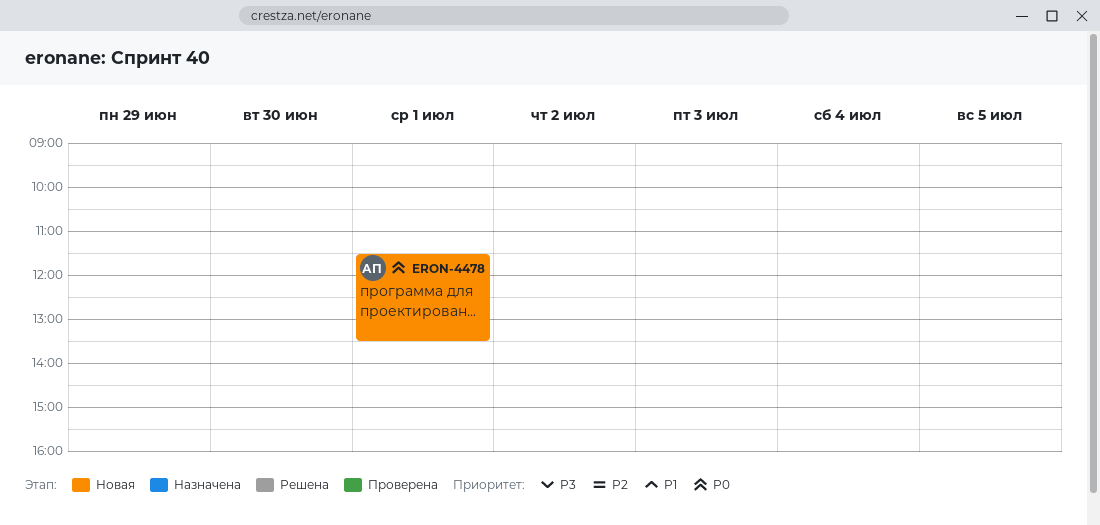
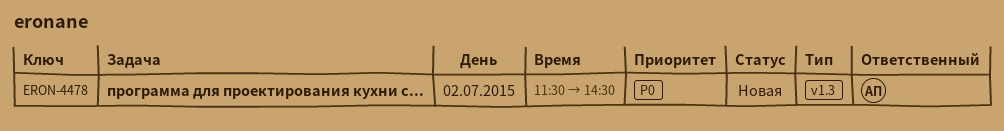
ERON-4478, day: Jul 1 -> Jul 2
ERON-4478, ends: 13:30 -> 14:30

